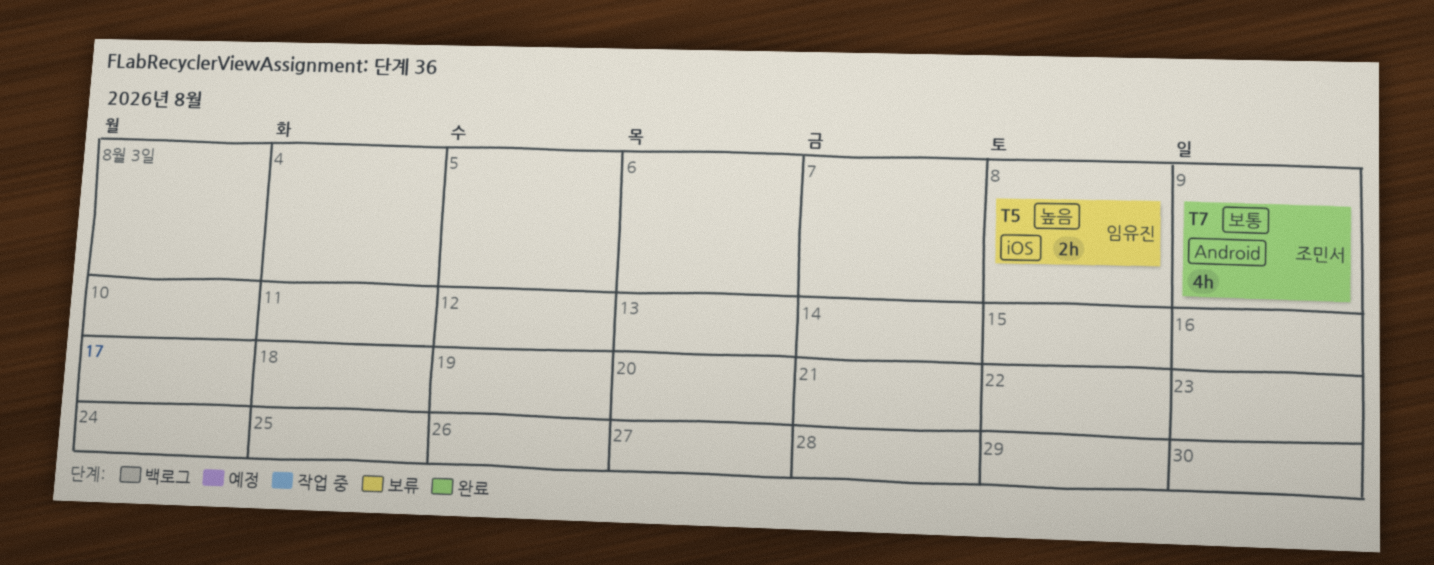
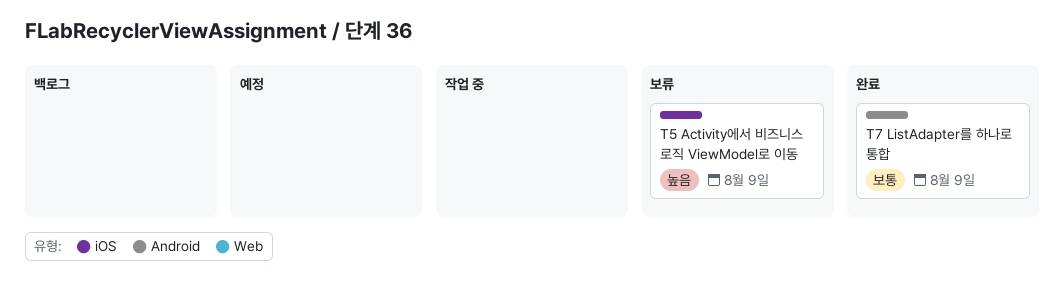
T5, due: Aug 8 -> Aug 9

